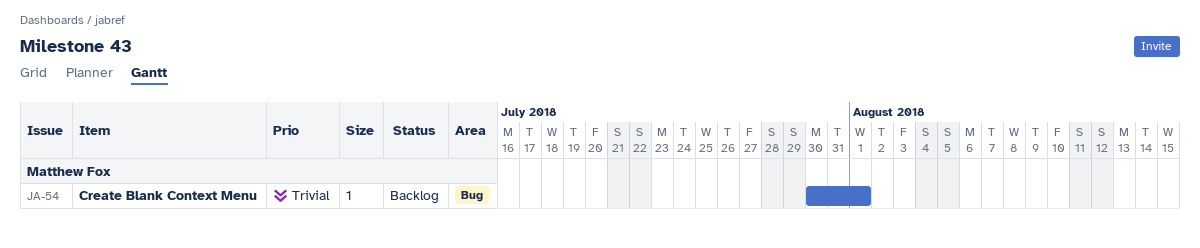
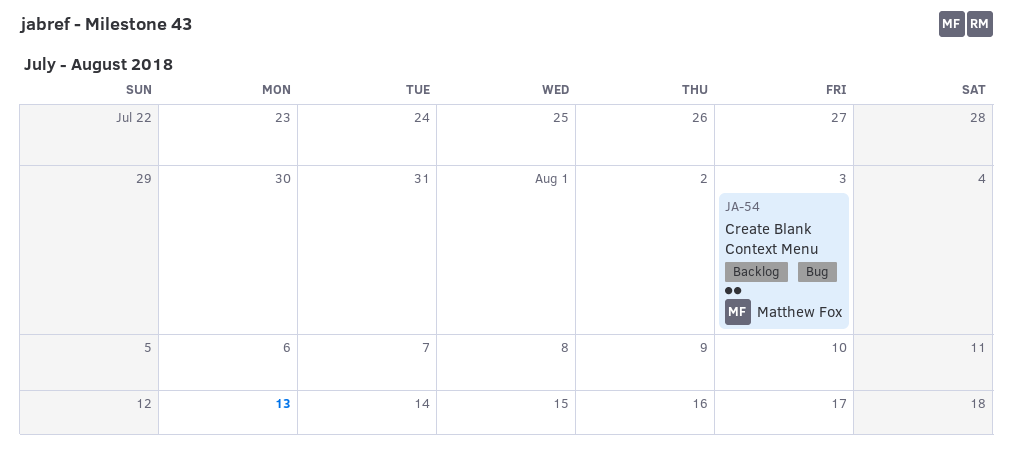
JA-54, estimate: 1 -> 2
JA-54, due: Aug 1 -> Aug 3

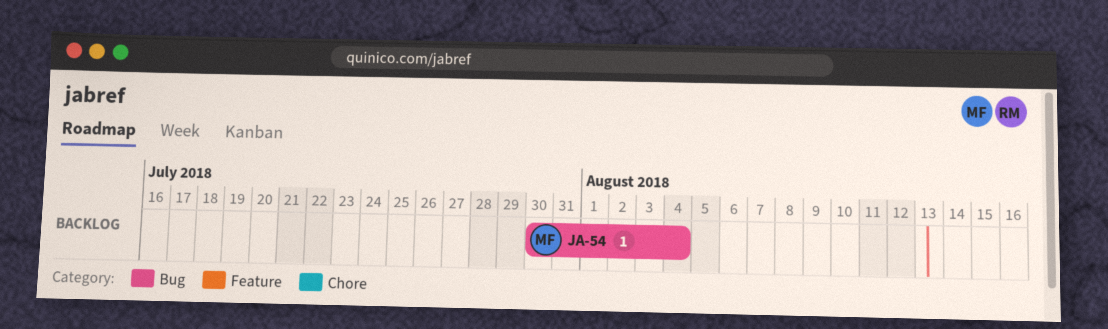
JA-54, estimate: 2 -> 1
JA-54, due: Aug 3 -> Aug 4

